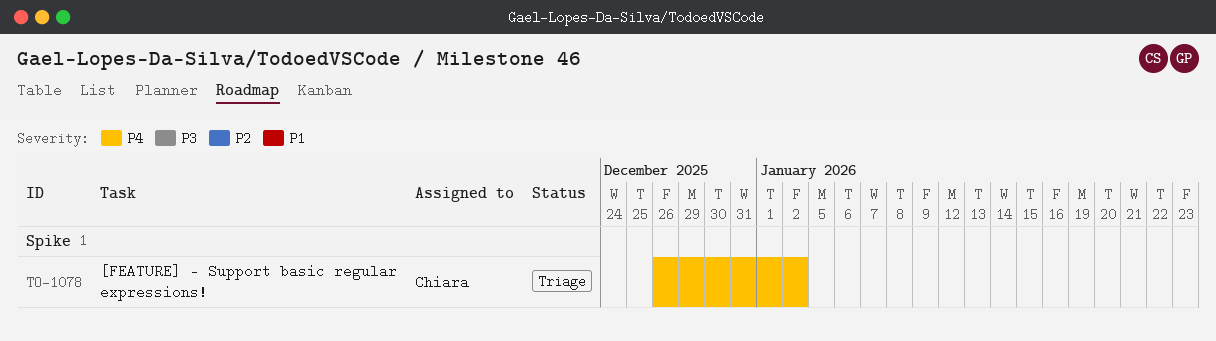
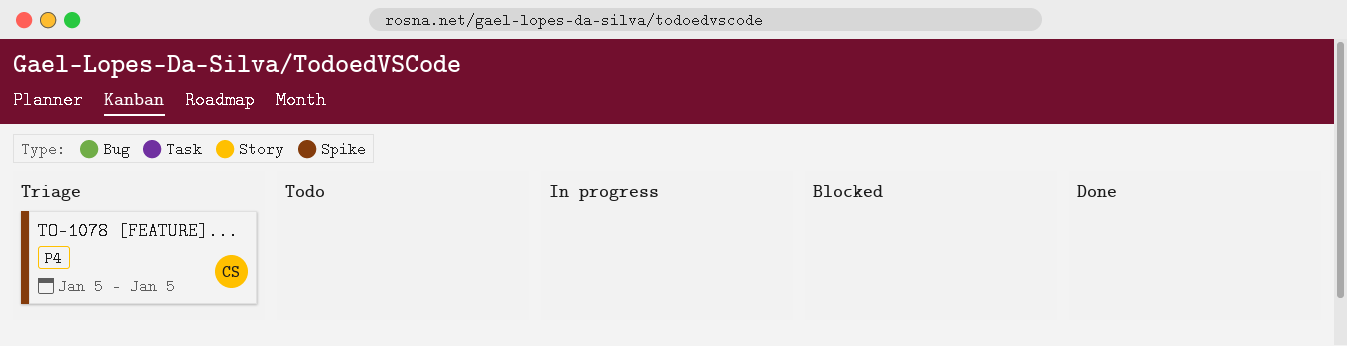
TO-1078, start: Dec 26 -> Jan 5
TO-1078, due: Jan 2 -> Jan 5

